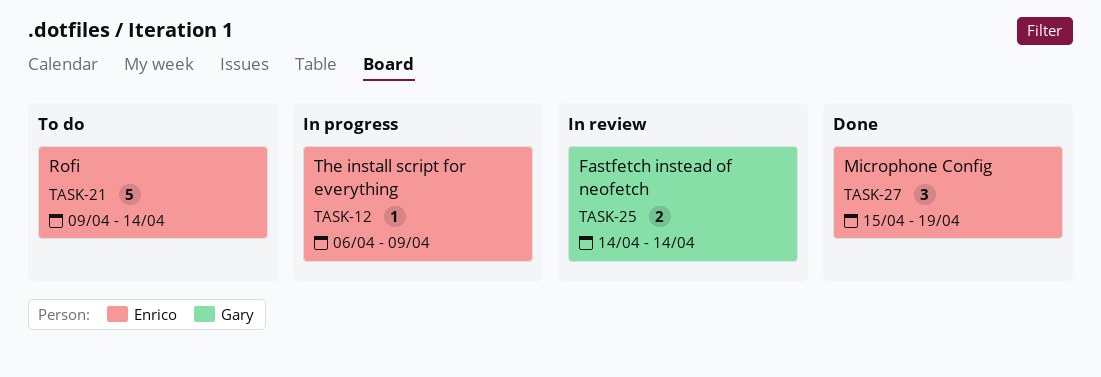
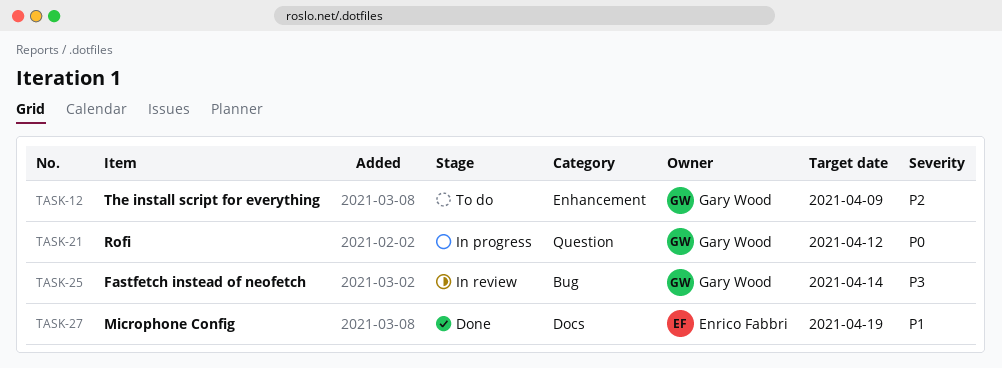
TASK-12, status: In progress -> To do
TASK-12, owner: Enrico Fabbri -> Gary Wood
TASK-21, status: To do -> In progress
TASK-21, owner: Enrico Fabbri -> Gary Wood
TASK-21, due: Apr 14 -> Apr 12

